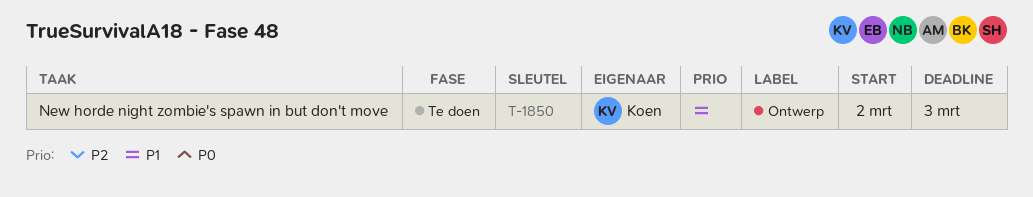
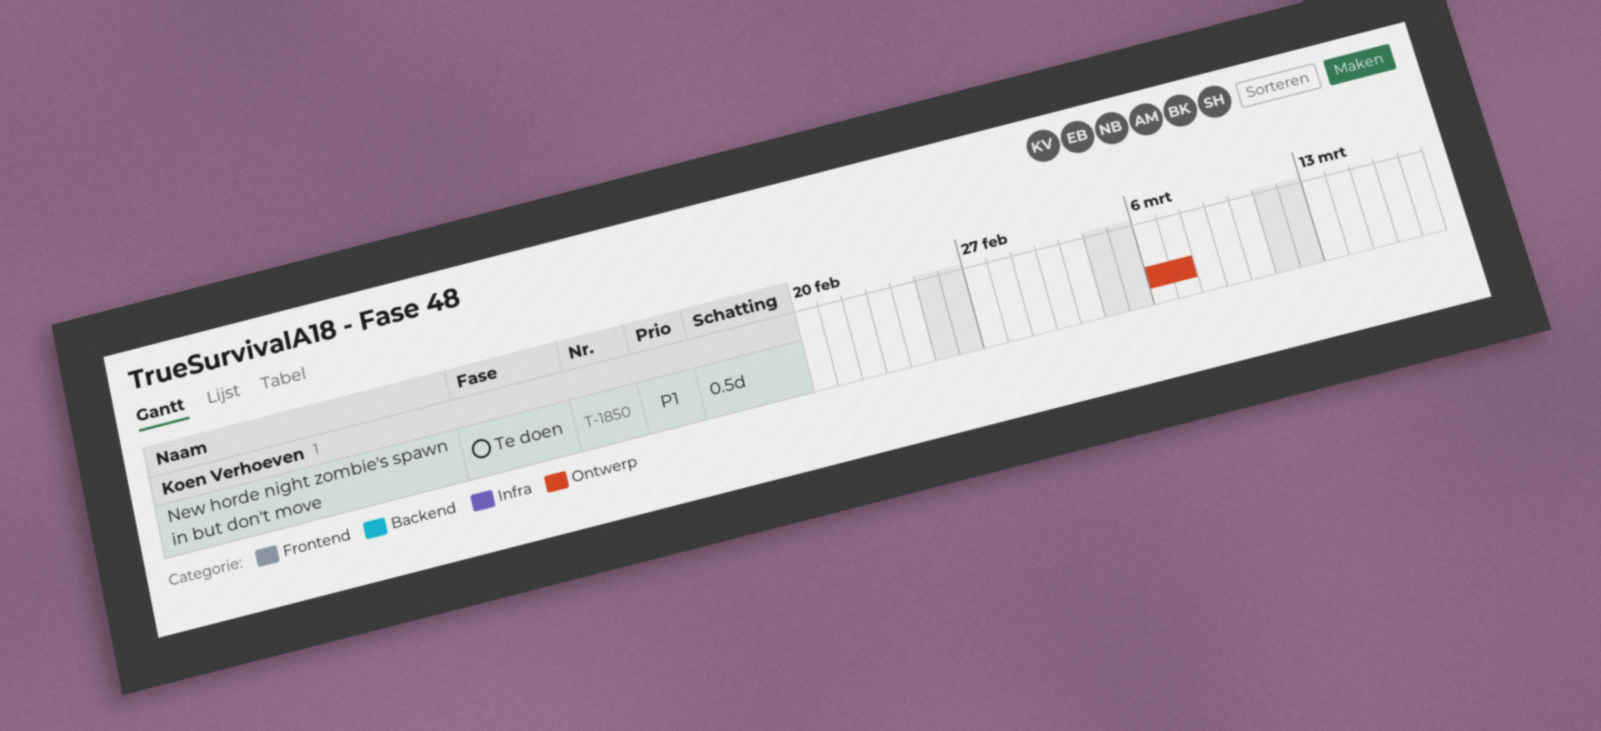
T-1850, start: Mar 2 -> Mar 6
T-1850, due: Mar 3 -> Mar 7

